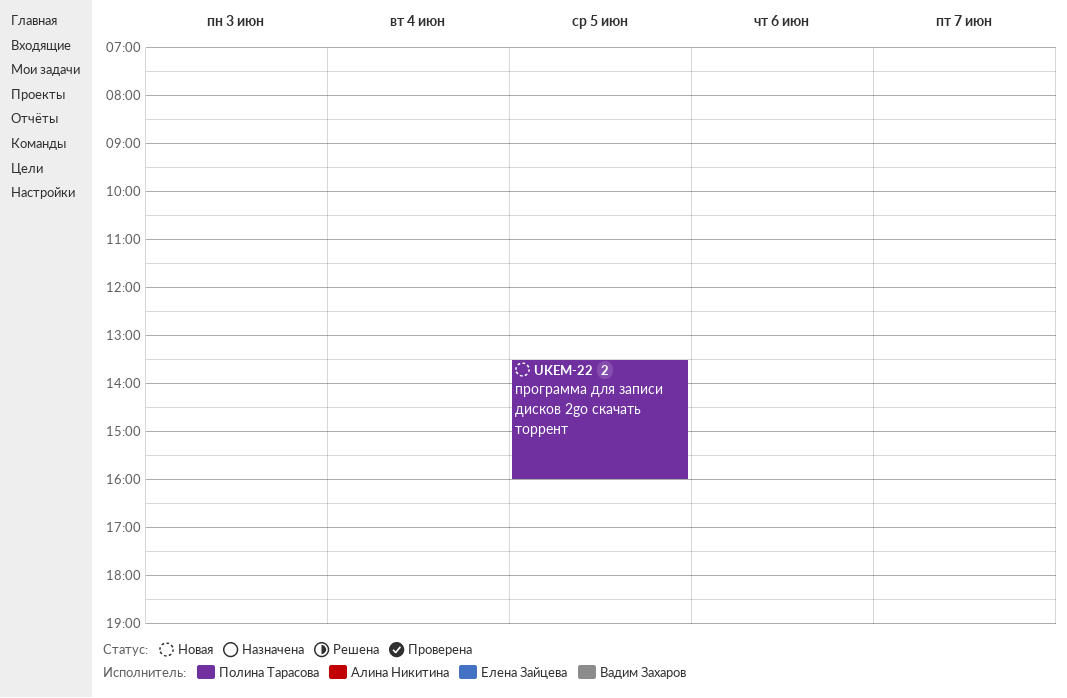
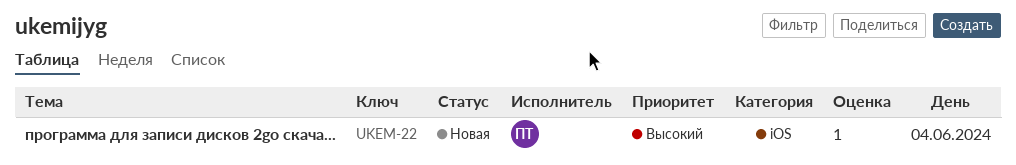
UKEM-22, estimate: 2 -> 1
UKEM-22, day: Jun 5 -> Jun 4

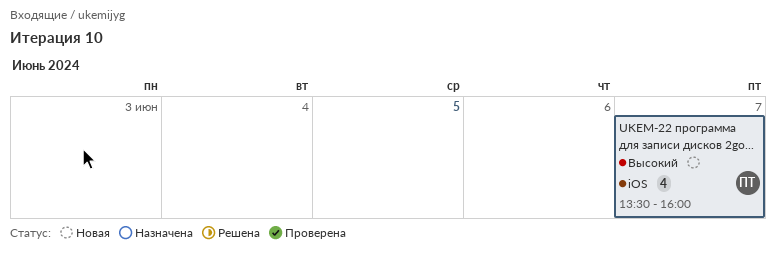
UKEM-22, estimate: 1 -> 4
UKEM-22, day: Jun 4 -> Jun 7

